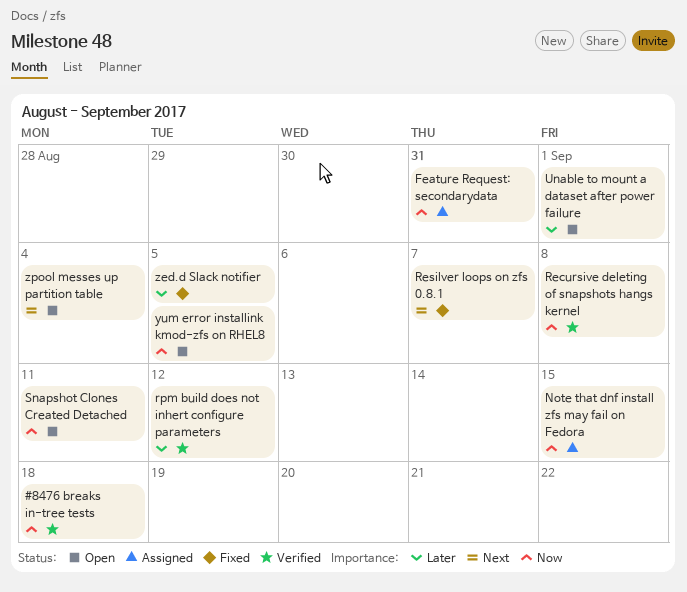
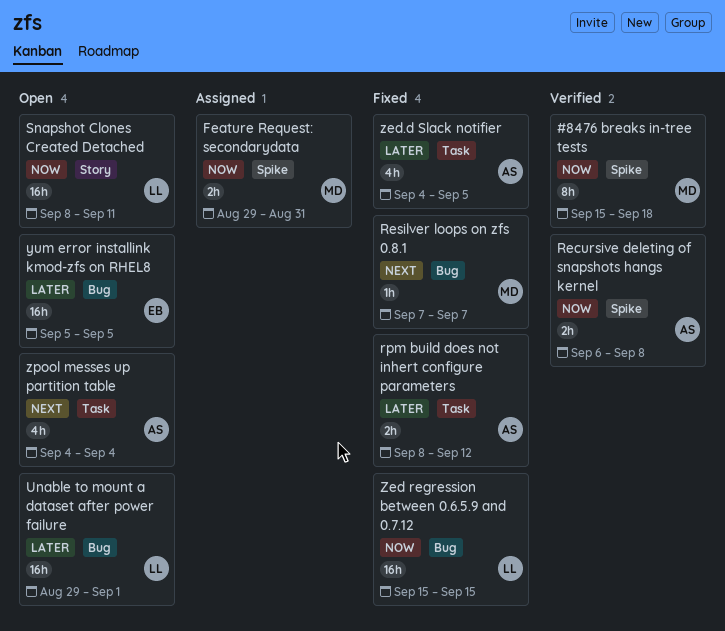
Note that dnf install zfs may fail on Fedora: present -> none
rpm build does not inhert configure parameters, status: Verified -> Fixed
yum error installink kmod-zfs on RHEL8, priority: Now -> Later
Zed regression between 0.6.5.9 and 0.7.12: none -> present

